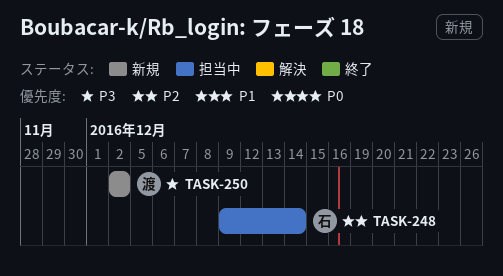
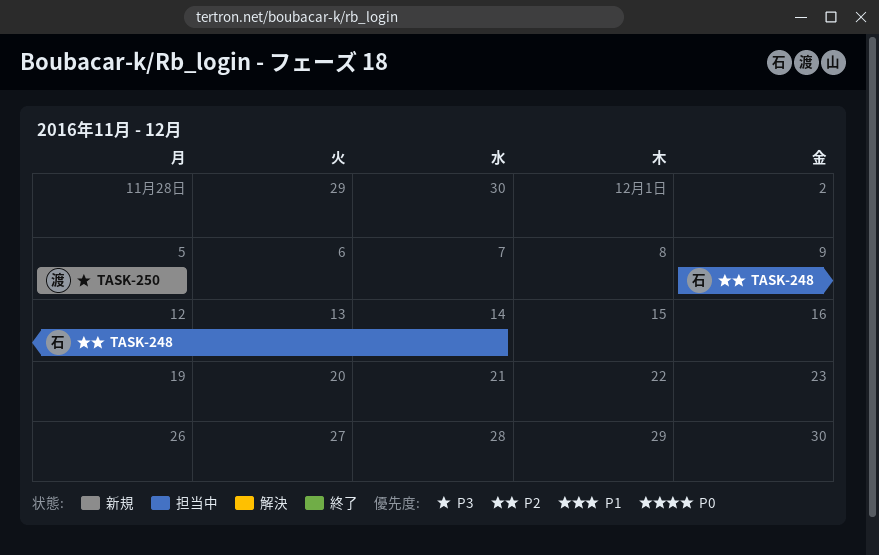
TASK-250, start: Dec 2 -> Dec 5
TASK-250, due: Dec 2 -> Dec 5

